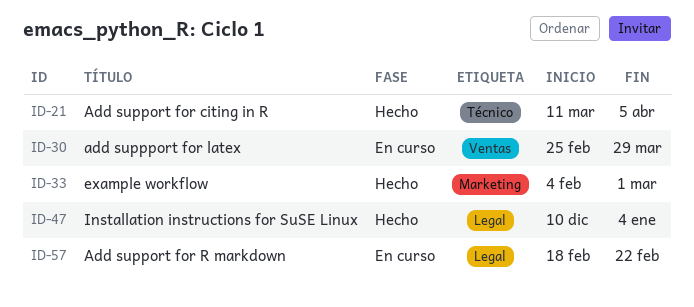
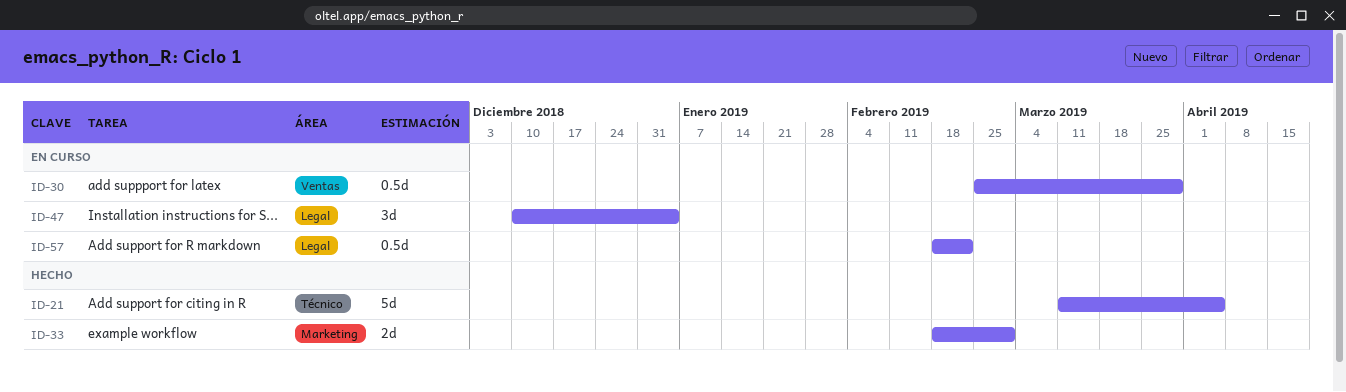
ID-33, start: Feb 4 -> Feb 18
ID-47, status: Hecho -> En curso

